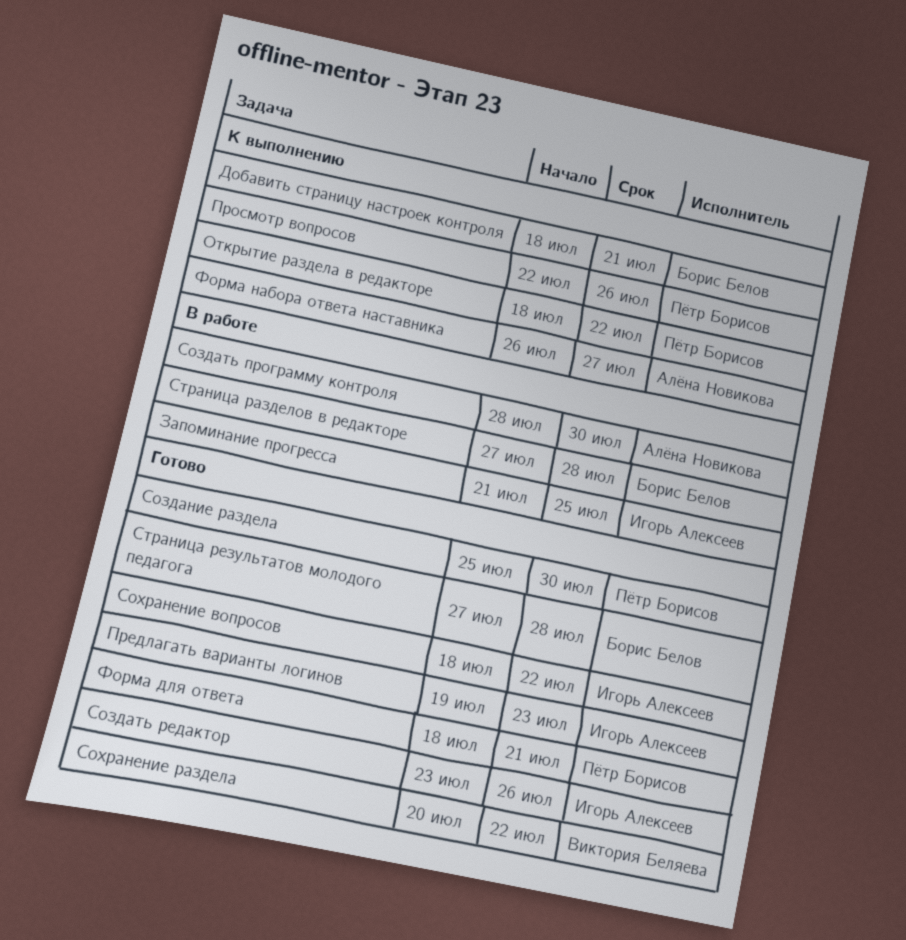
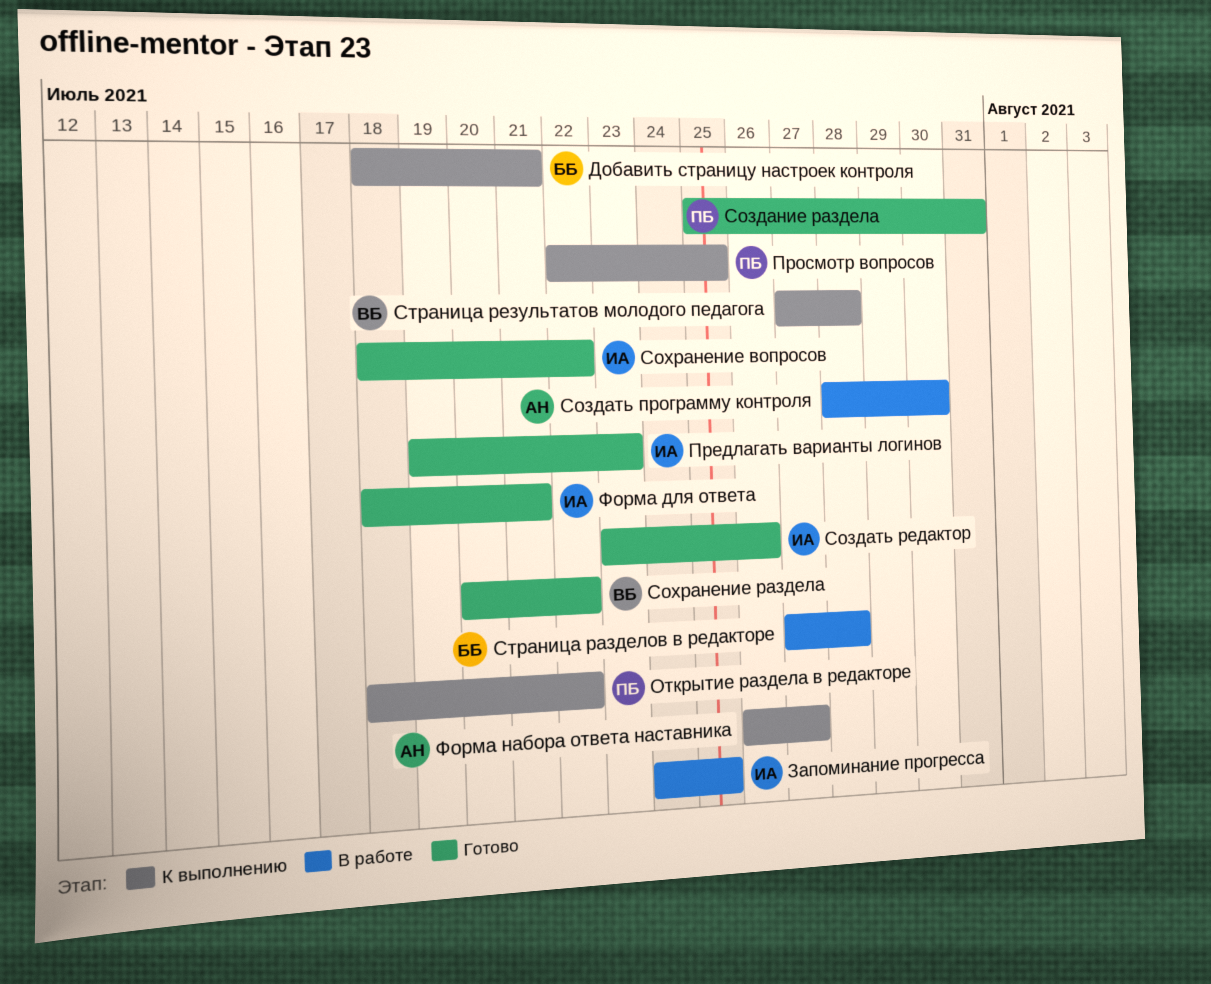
Запоминание прогресса, start: Jul 21 -> Jul 24
Просмотр вопросов, due: Jul 26 -> Jul 25
Создание раздела, due: Jul 30 -> Jul 31
Страница результатов молодого педагога, status: Готово -> К выполнению
Страница результатов молодого педагога, owner: Борис Белов -> Виктория Беляева
Форма для ответа, owner: Пётр Борисов -> Игорь Алексеев

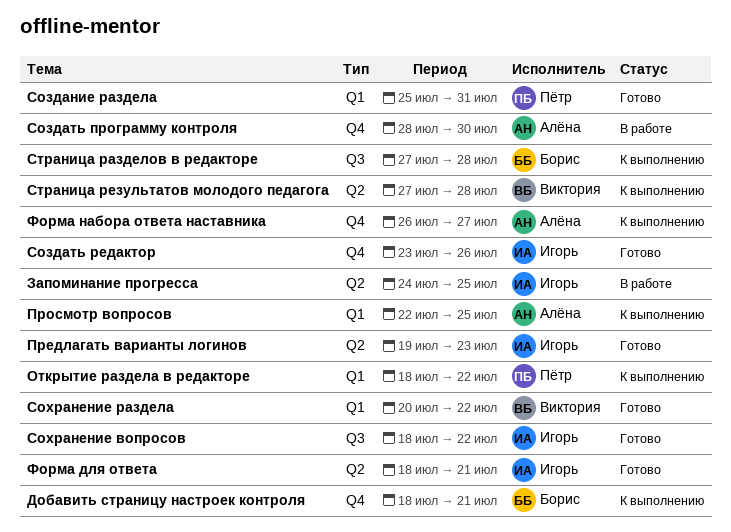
Просмотр вопросов, owner: Пётр -> Алёна
Страница разделов в редакторе, status: В работе -> К выполнению

